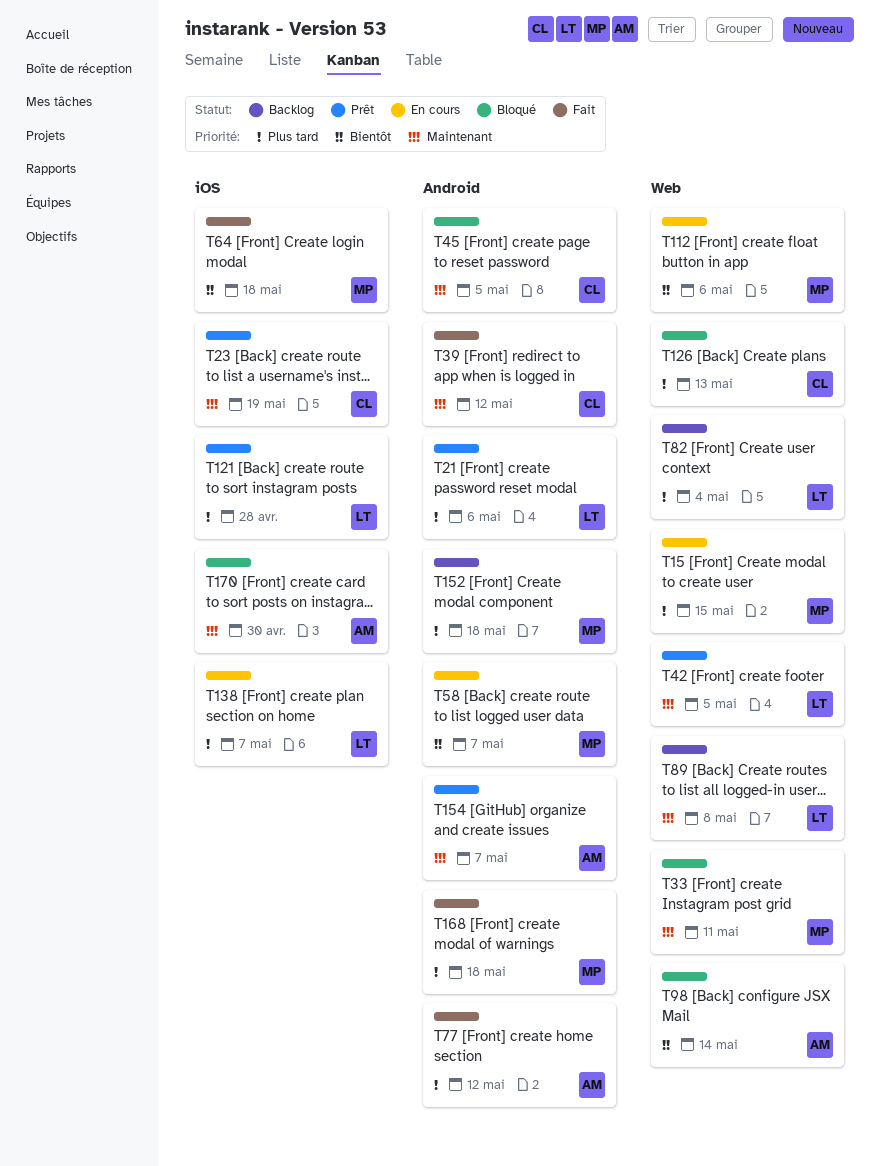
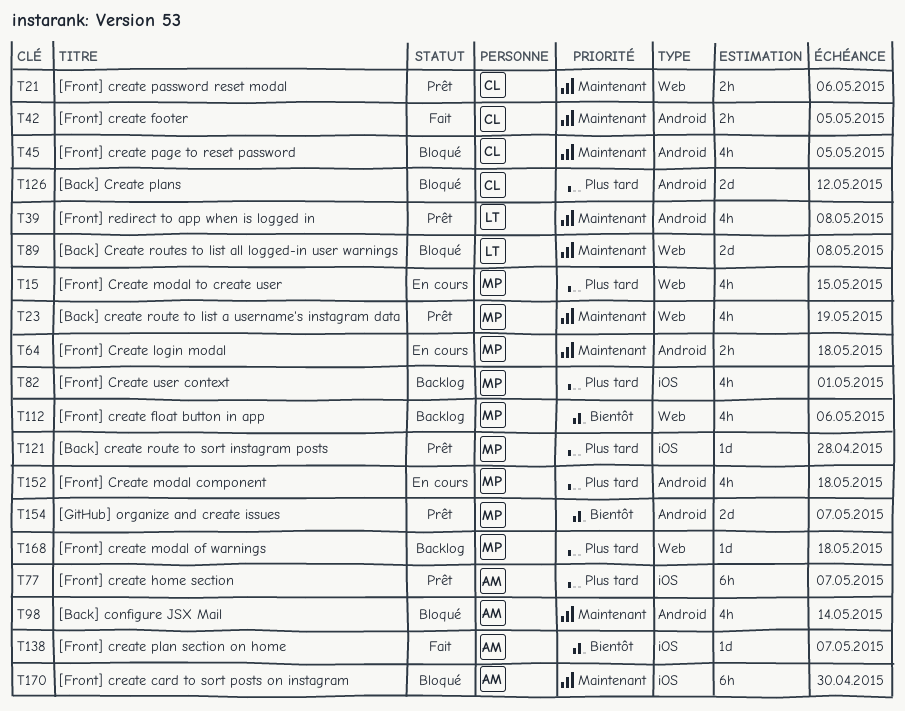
T21, owner: LT -> CL
T21, priority: Plus tard -> Maintenant
T21, label: Android -> Web
T23, owner: CL -> MP
T23, label: iOS -> Web
T33: present -> none
T39, status: Fait -> Prêt
T39, owner: CL -> LT
T39, due: May 12 -> May 8
T42, status: Prêt -> Fait
T42, owner: LT -> CL
T42, label: Web -> Android
T58: present -> none
T64, status: Fait -> En cours
T64, priority: Bientôt -> Maintenant
T64, label: iOS -> Android
T77, status: Fait -> Prêt
T77, label: Android -> iOS
T77, due: May 12 -> May 7
T82, owner: LT -> MP
T82, label: Web -> iOS
T82, due: May 4 -> May 1
T89, status: Backlog -> Bloqué
T98, priority: Bientôt -> Maintenant
T98, label: Web -> Android
T112, status: En cours -> Backlog
T121, owner: LT -> MP
T126, label: Web -> Android
T126, due: May 13 -> May 12
T138, status: En cours -> Fait
T138, owner: LT -> AM
T138, priority: Plus tard -> Bientôt
T152, status: Backlog -> En cours
T154, owner: AM -> MP
T154, priority: Maintenant -> Bientôt
T168, status: Fait -> Backlog
T168, label: Android -> Web

